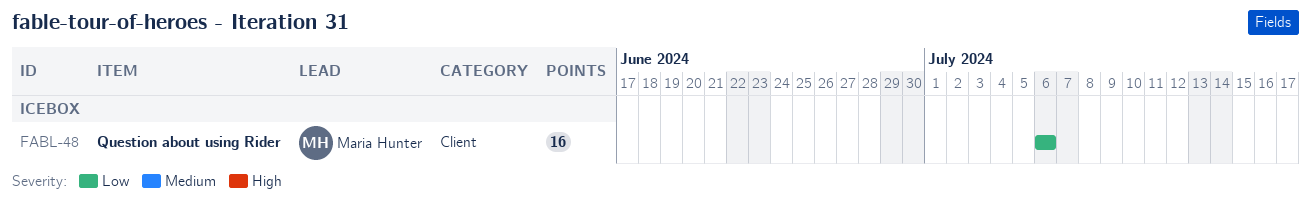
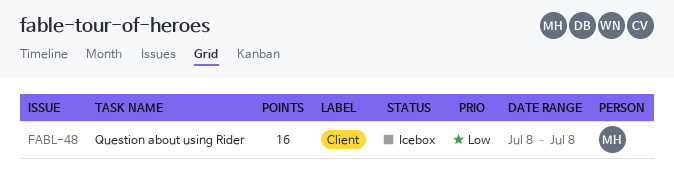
FABL-48, start: Jul 6 -> Jul 8
FABL-48, due: Jul 6 -> Jul 8

